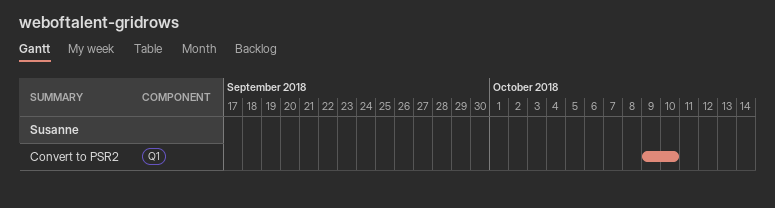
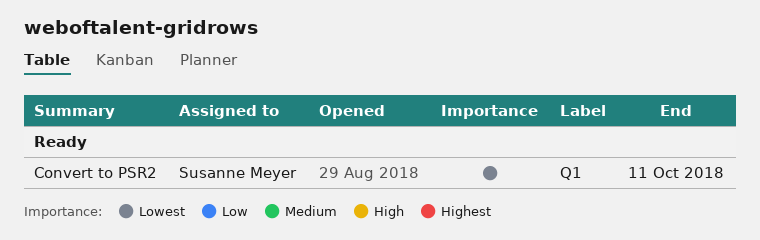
Convert to PSR2, due: Oct 10 -> Oct 11

